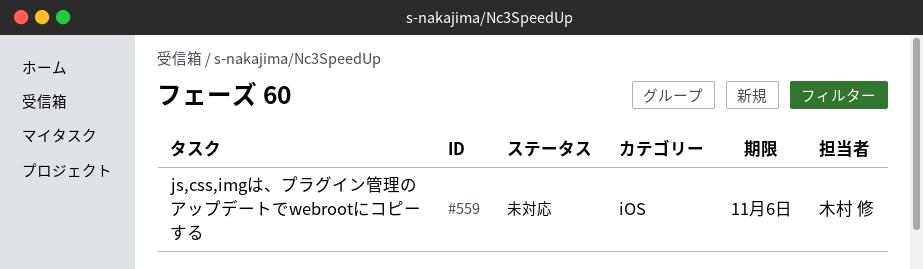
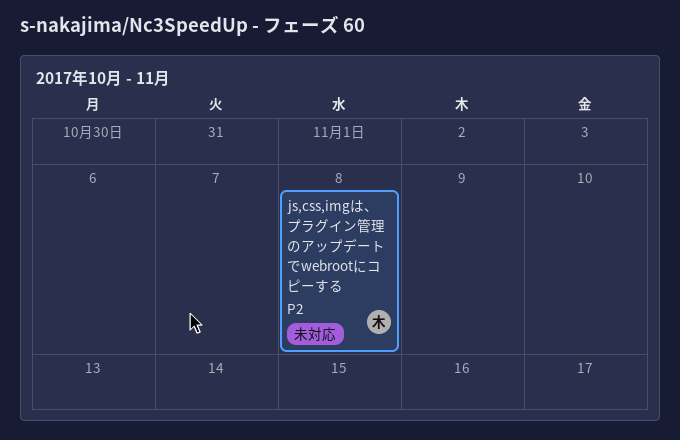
js,css,imgは、プラグイン管理のアップデートでwebrootにコピーする, due: Nov 6 -> Nov 8

